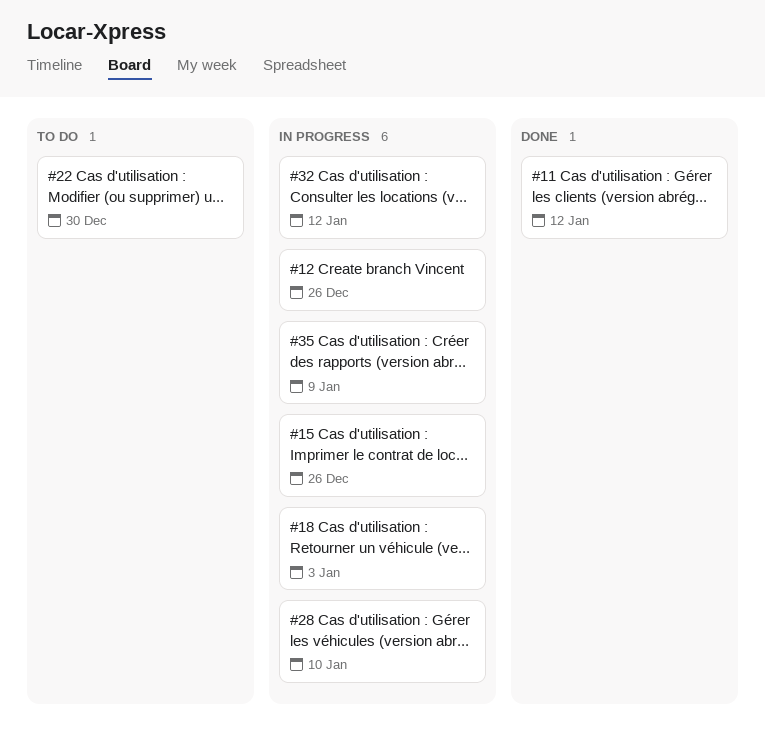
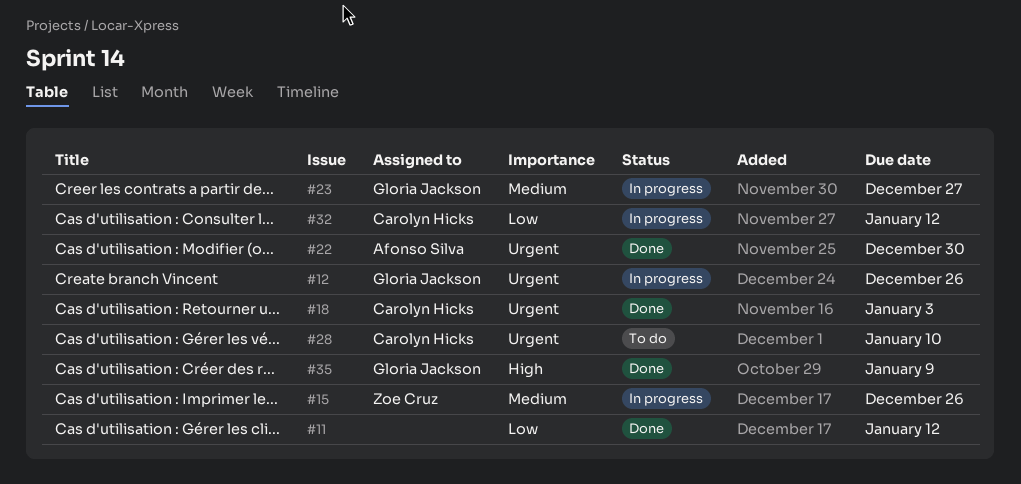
#18, status: In progress -> Done
#22, status: To do -> Done
#23: none -> present
#28, status: In progress -> To do
#35, status: In progress -> Done

